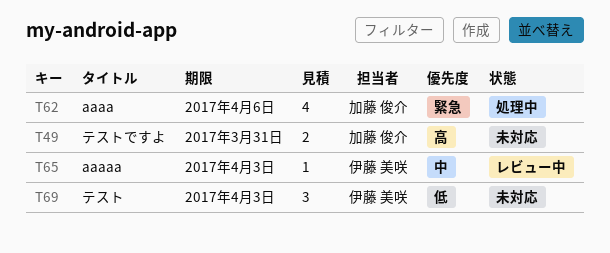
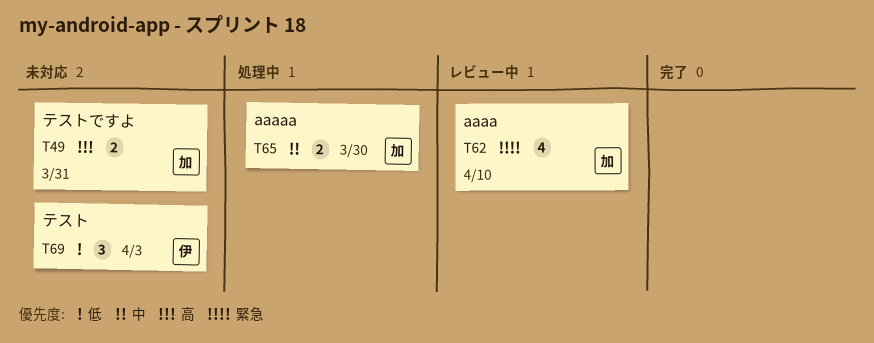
T62, status: 処理中 -> レビュー中
T62, due: Apr 6 -> Apr 10
T65, status: レビュー中 -> 処理中
T65, owner: 伊藤 美咲 -> 加藤 俊介
T65, estimate: 1 -> 2
T65, due: Apr 3 -> Mar 30

